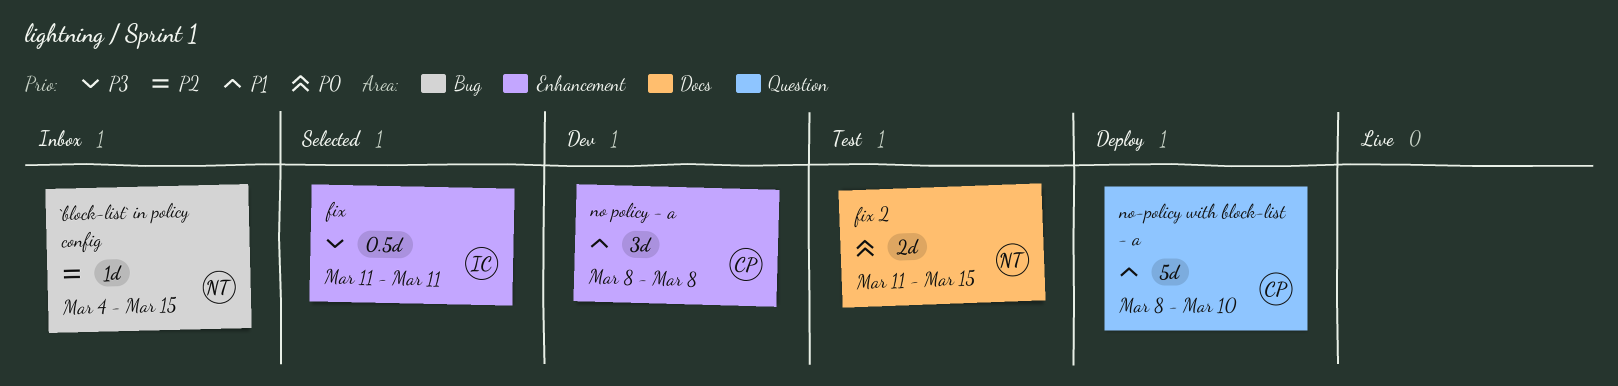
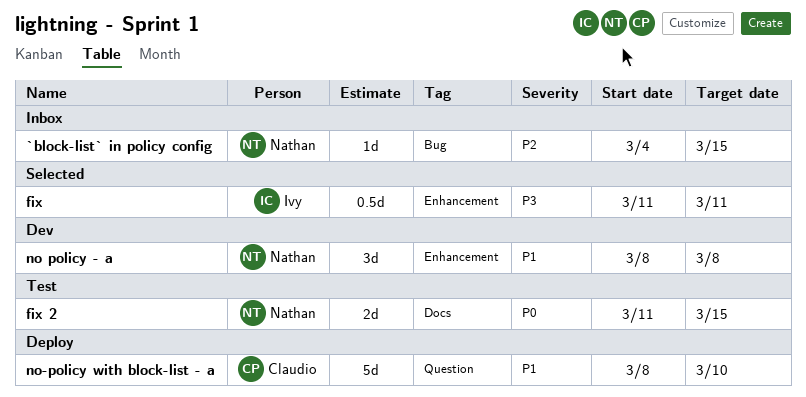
no policy - a, owner: Claudio -> Nathan

